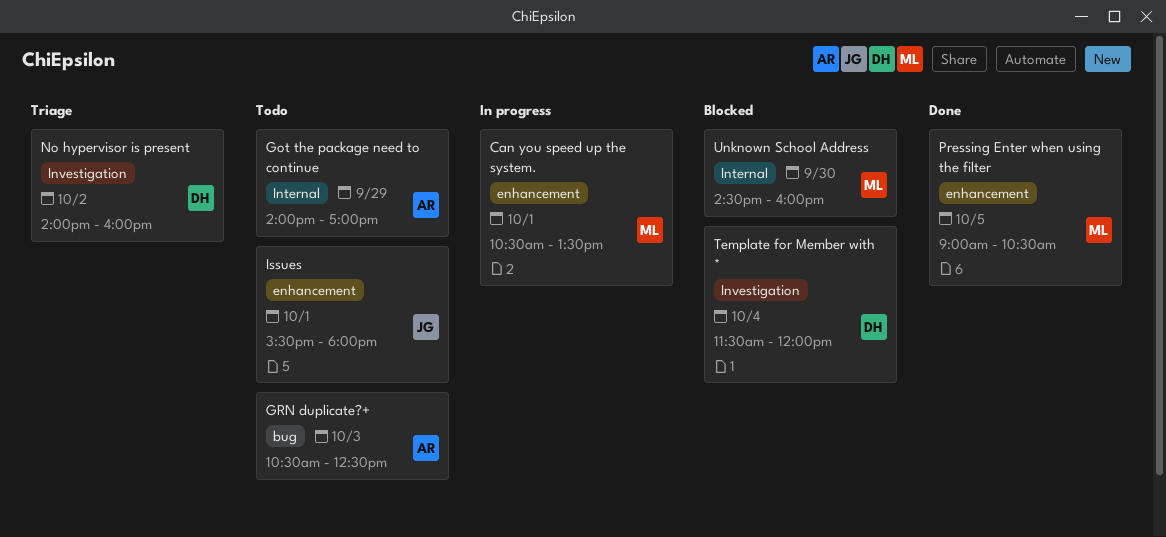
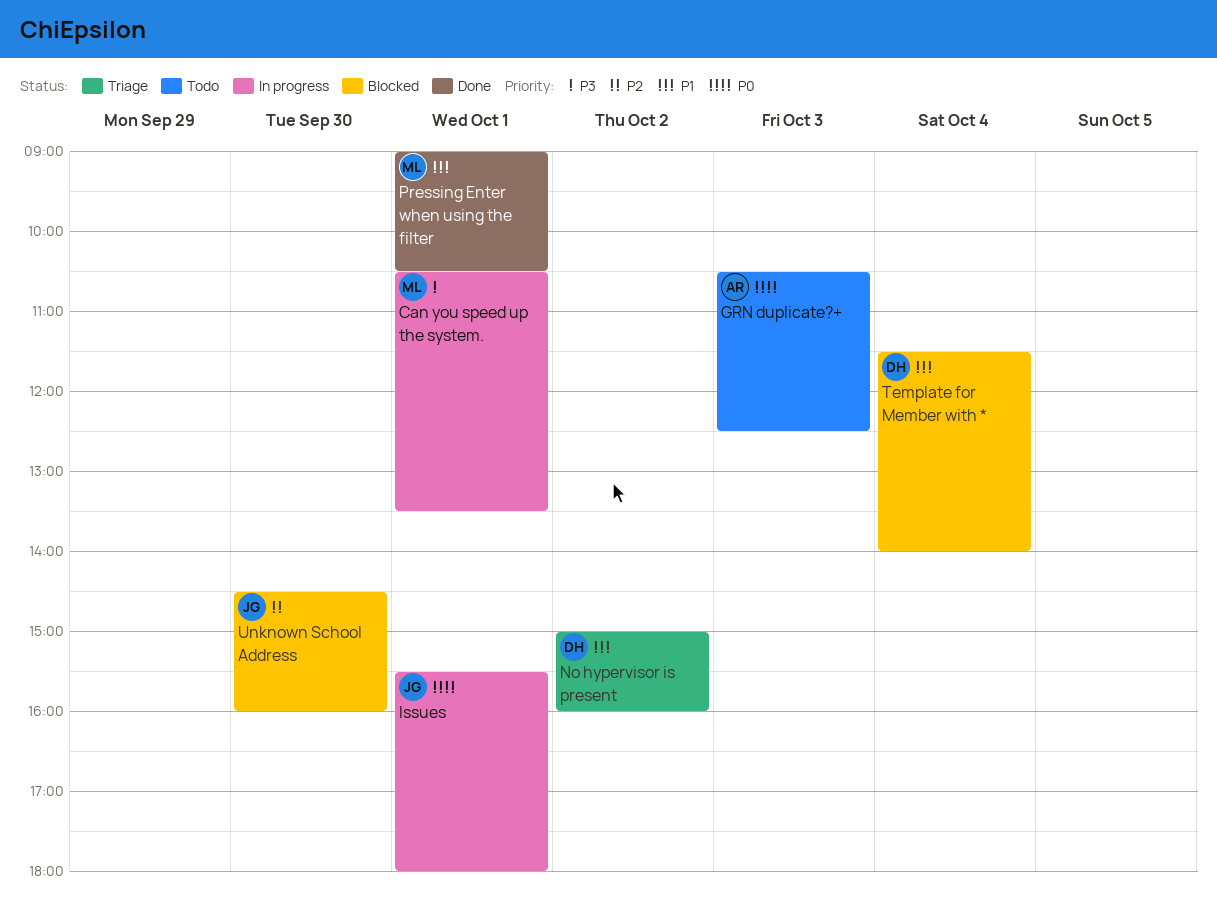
Got the package need to continue: present -> none
Issues, status: Todo -> In progress
No hypervisor is present, begins: 14:00 -> 15:00
Pressing Enter when using the filter, day: Oct 5 -> Oct 1
Template for Member with *, ends: 12:00 -> 14:00
Unknown School Address, owner: ML -> JG

